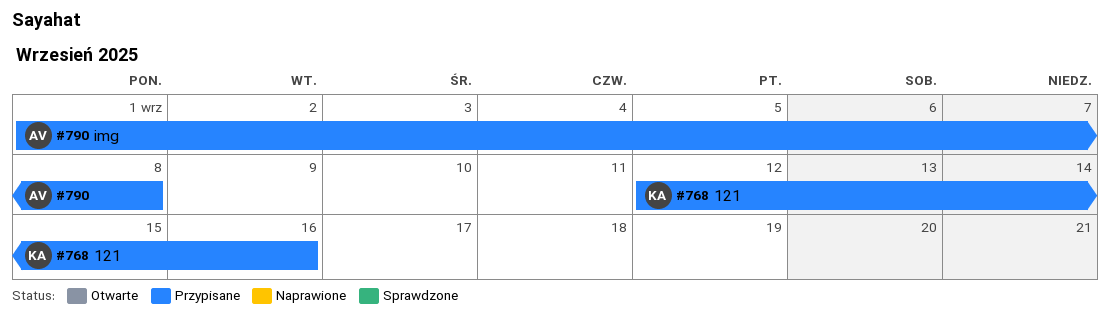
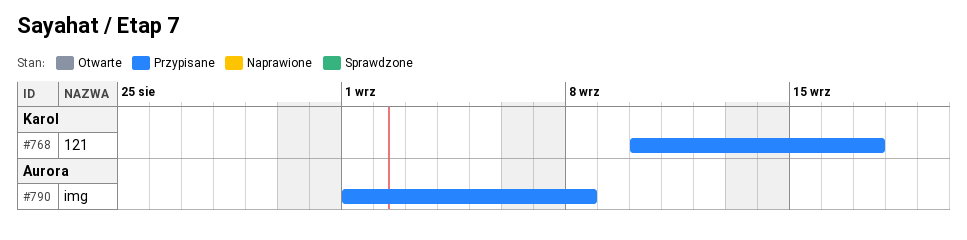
#768, start: Sep 12 -> Sep 10
#768, due: Sep 16 -> Sep 17

